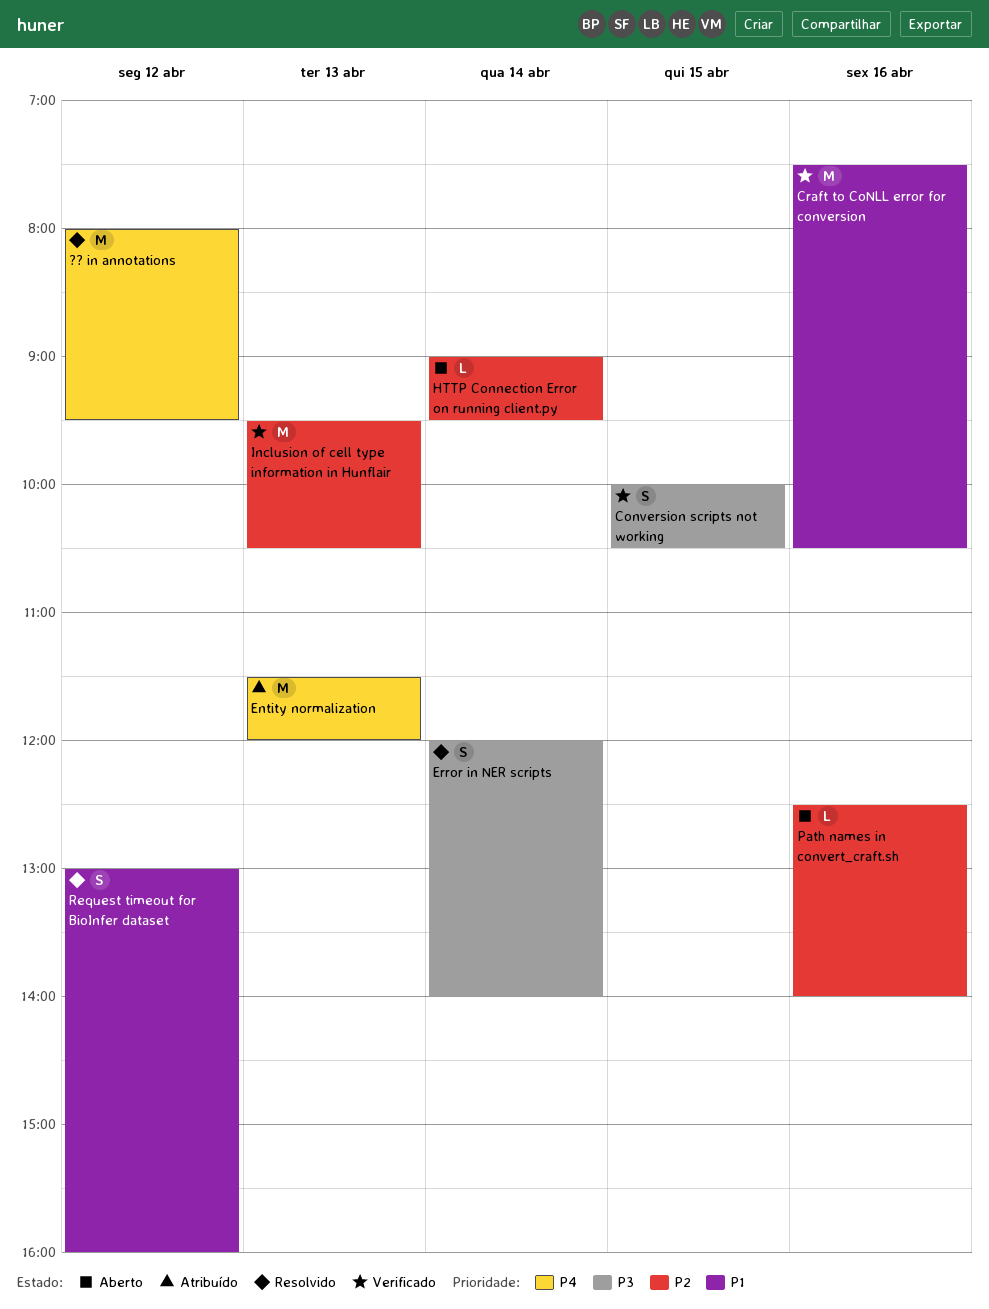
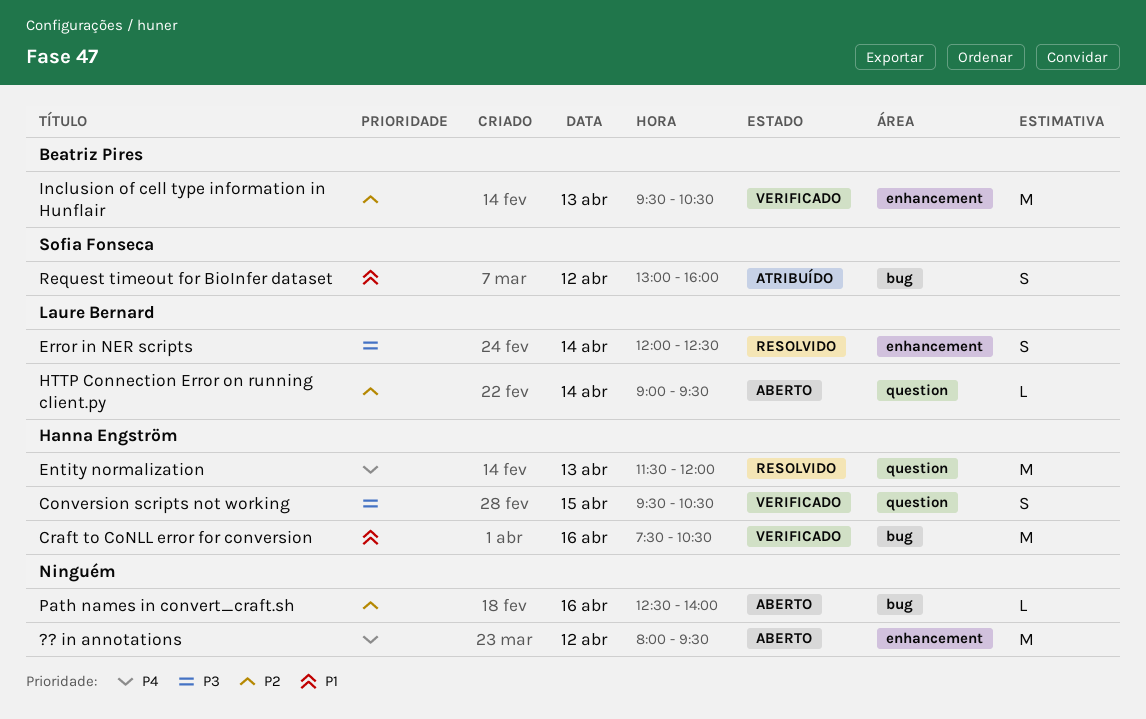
?? in annotations, status: Resolvido -> Aberto
Conversion scripts not working, begins: 10:00 -> 09:30
Entity normalization, status: Atribuído -> Resolvido
Error in NER scripts, ends: 14:00 -> 12:30
Request timeout for BioInfer dataset, status: Resolvido -> Atribuído

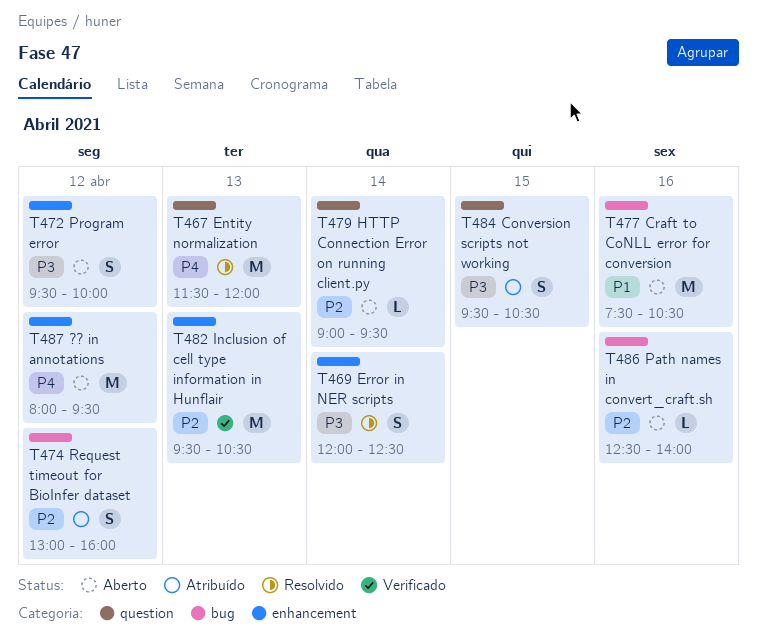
Conversion scripts not working, status: Verificado -> Atribuído
Craft to CoNLL error for conversion, status: Verificado -> Aberto
Program error: none -> present
Request timeout for BioInfer dataset, priority: P1 -> P2

